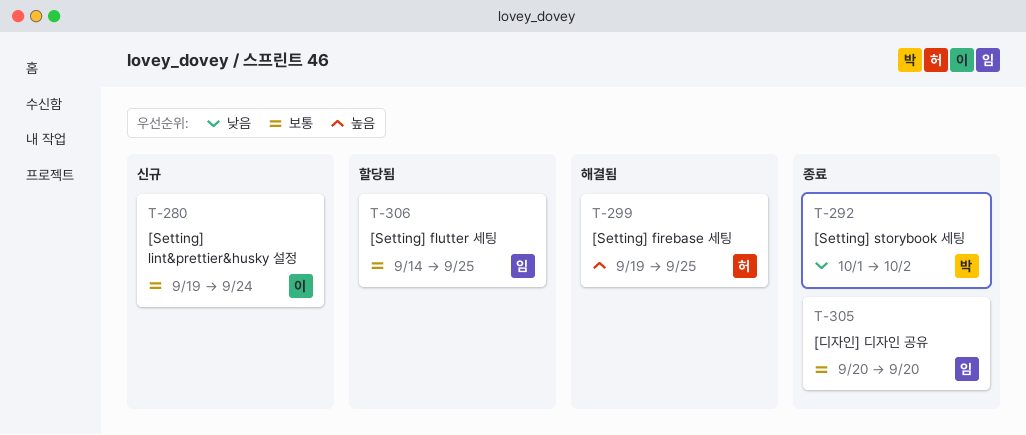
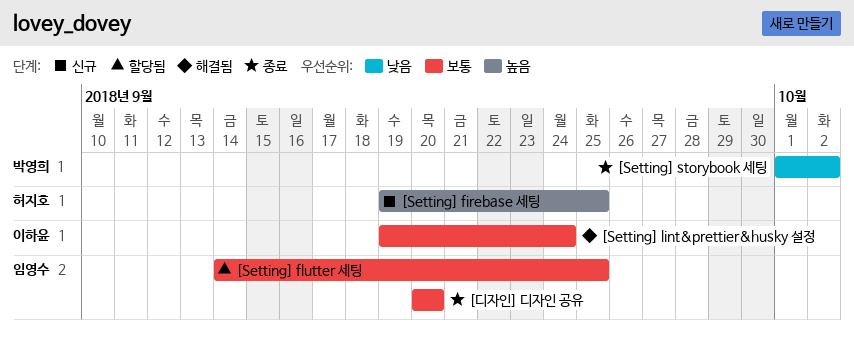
[Setting] firebase 세팅, status: 해결됨 -> 신규
[Setting] lint&prettier&husky 설정, status: 신규 -> 해결됨

